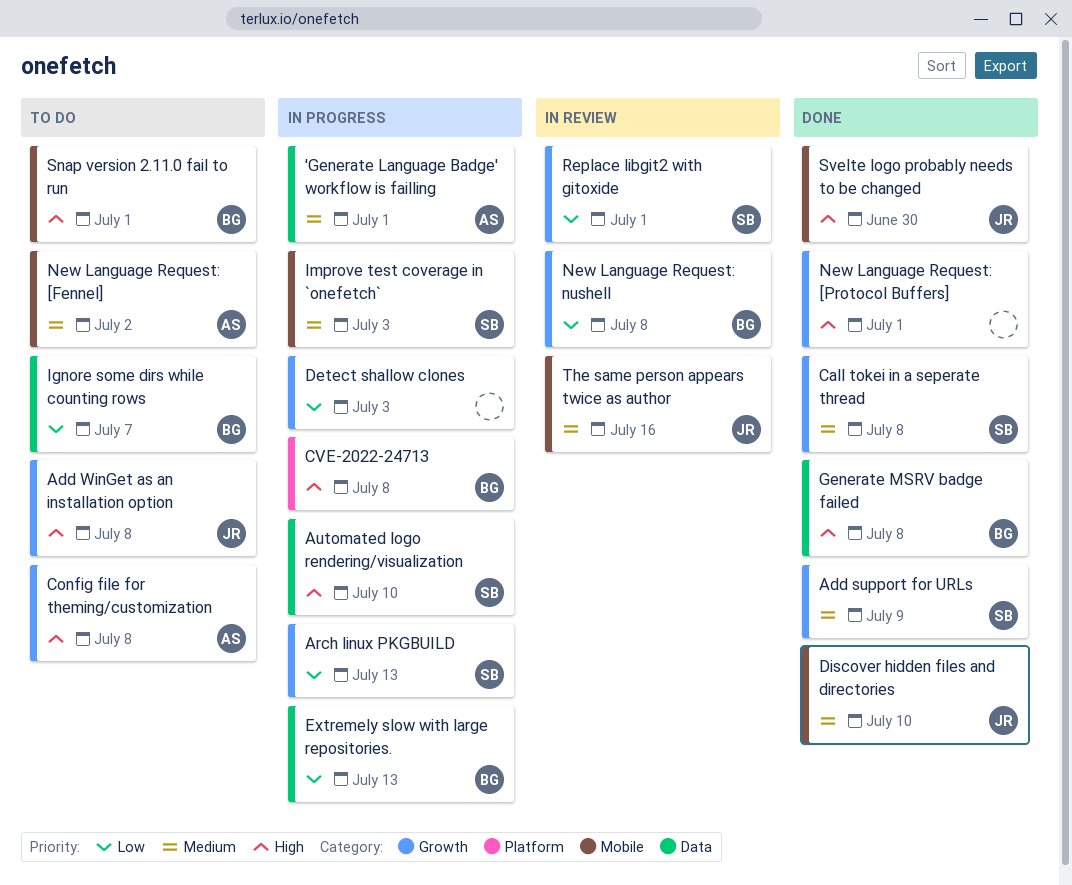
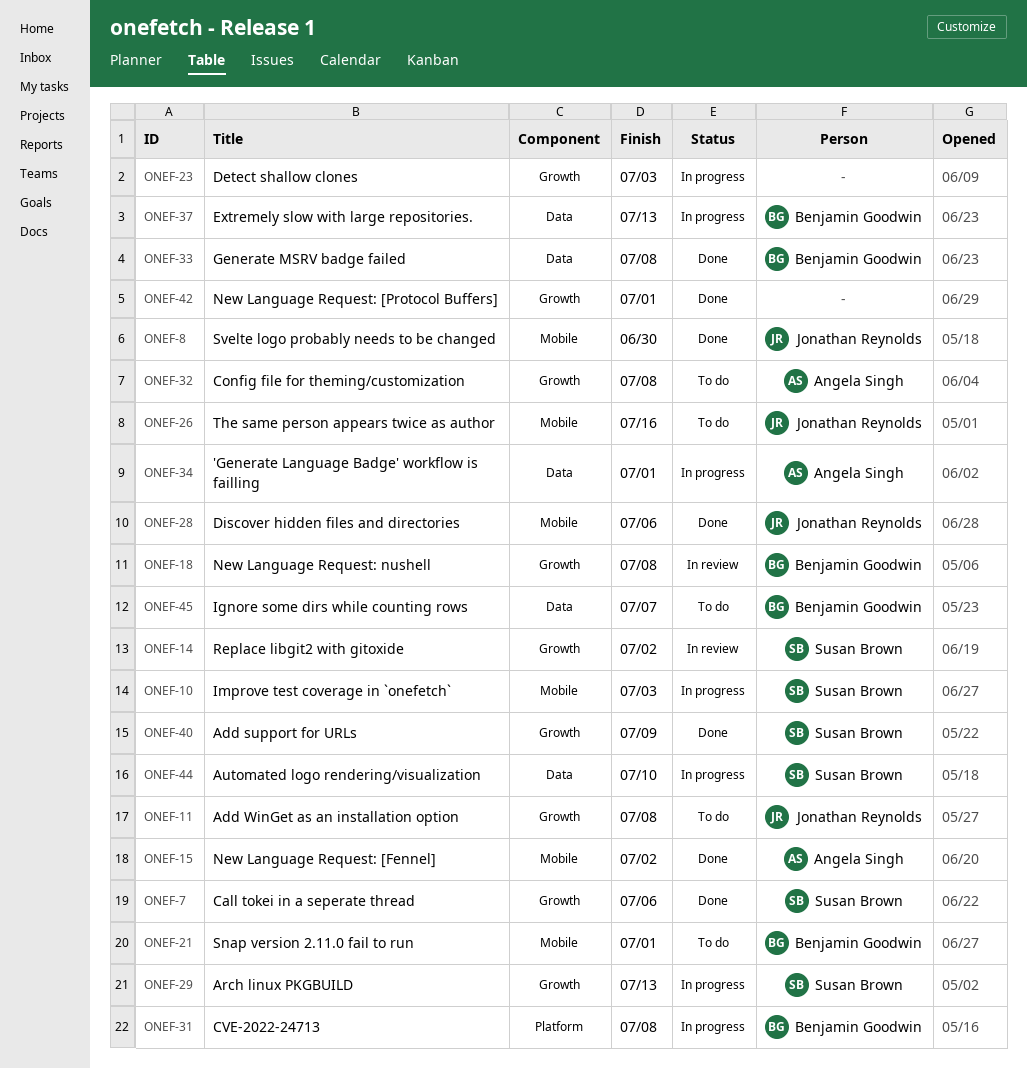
Call tokei in a seperate thread, due: Jul 8 -> Jul 6
Discover hidden files and directories, due: Jul 10 -> Jul 6
New Language Request: [Fennel], status: To do -> Done
Replace libgit2 with gitoxide, due: Jul 1 -> Jul 2
The same person appears twice as author, status: In review -> To do

